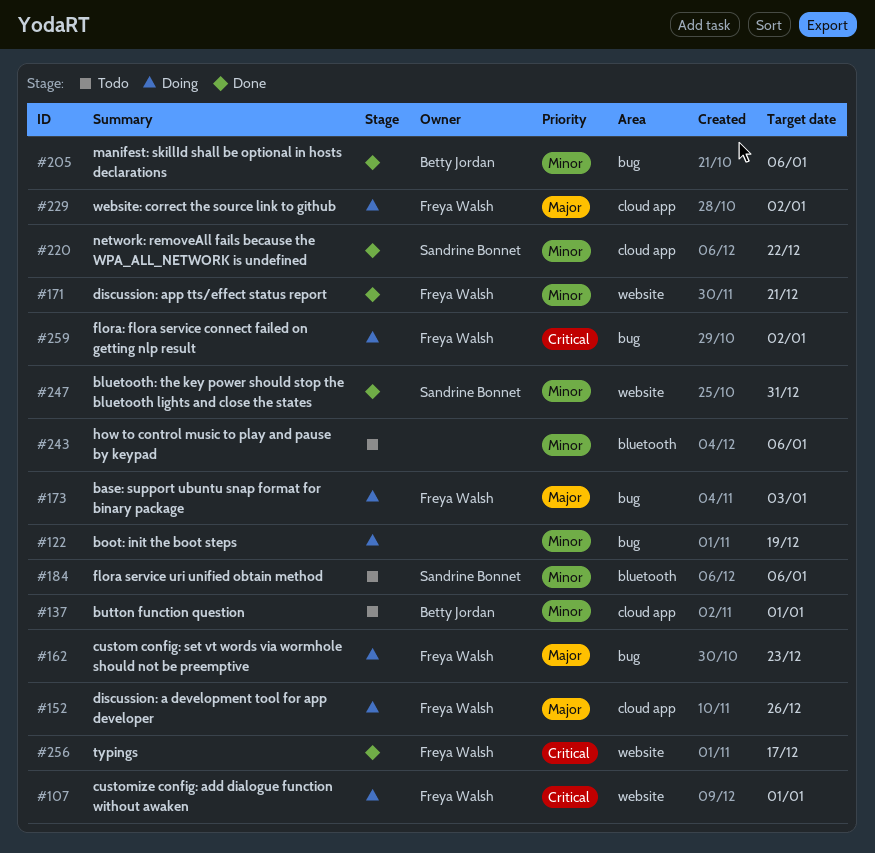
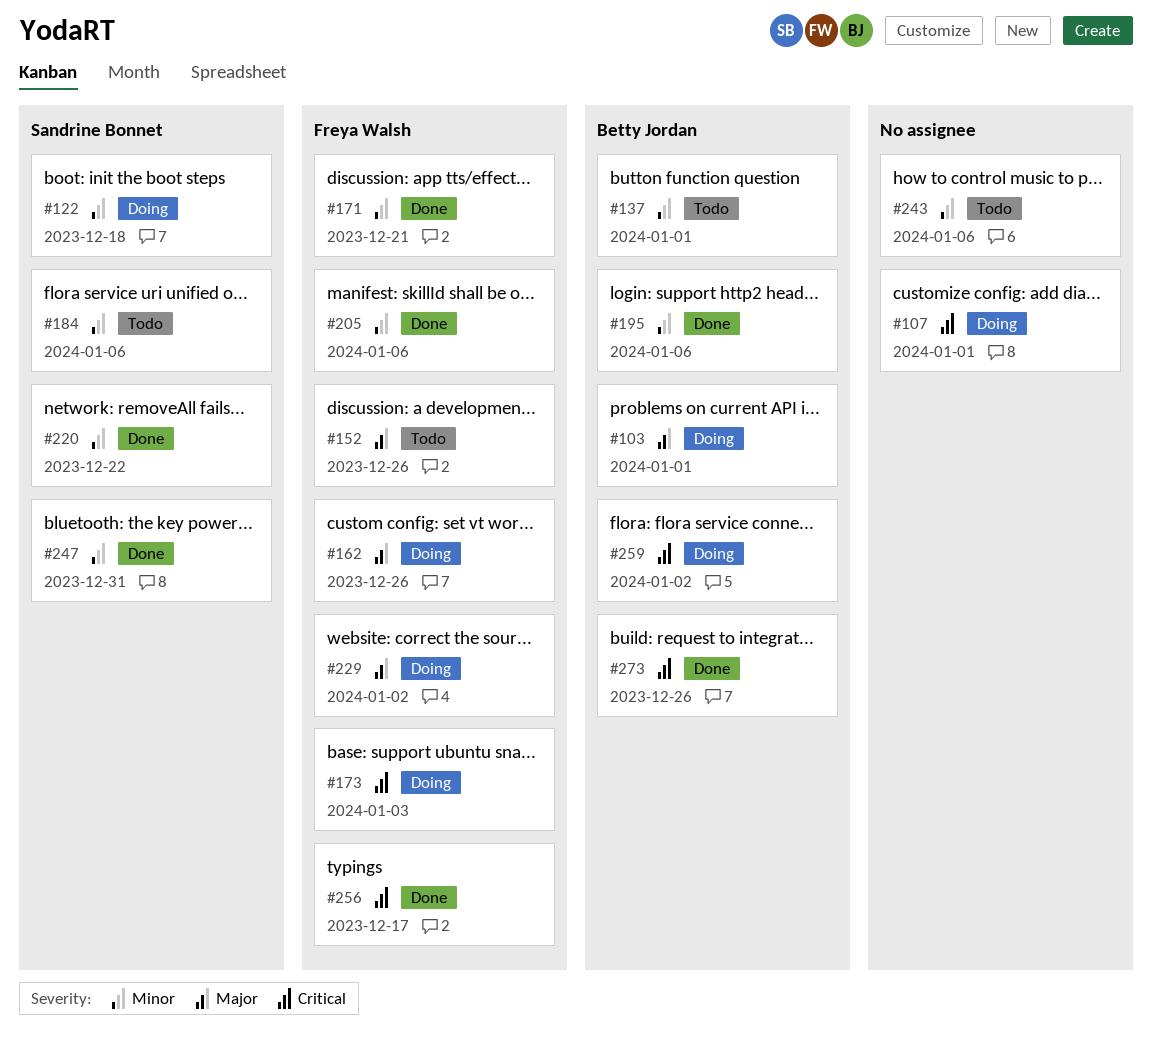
#103: none -> present
#107, owner: Freya Walsh -> none
#122, owner: none -> Sandrine Bonnet
#122, due: Dec 19 -> Dec 18
#152, status: Doing -> Todo
#162, due: Dec 23 -> Dec 26
#173, priority: Major -> Critical
#195: none -> present
#205, owner: Betty Jordan -> Freya Walsh
#259, owner: Freya Walsh -> Betty Jordan
#273: none -> present

